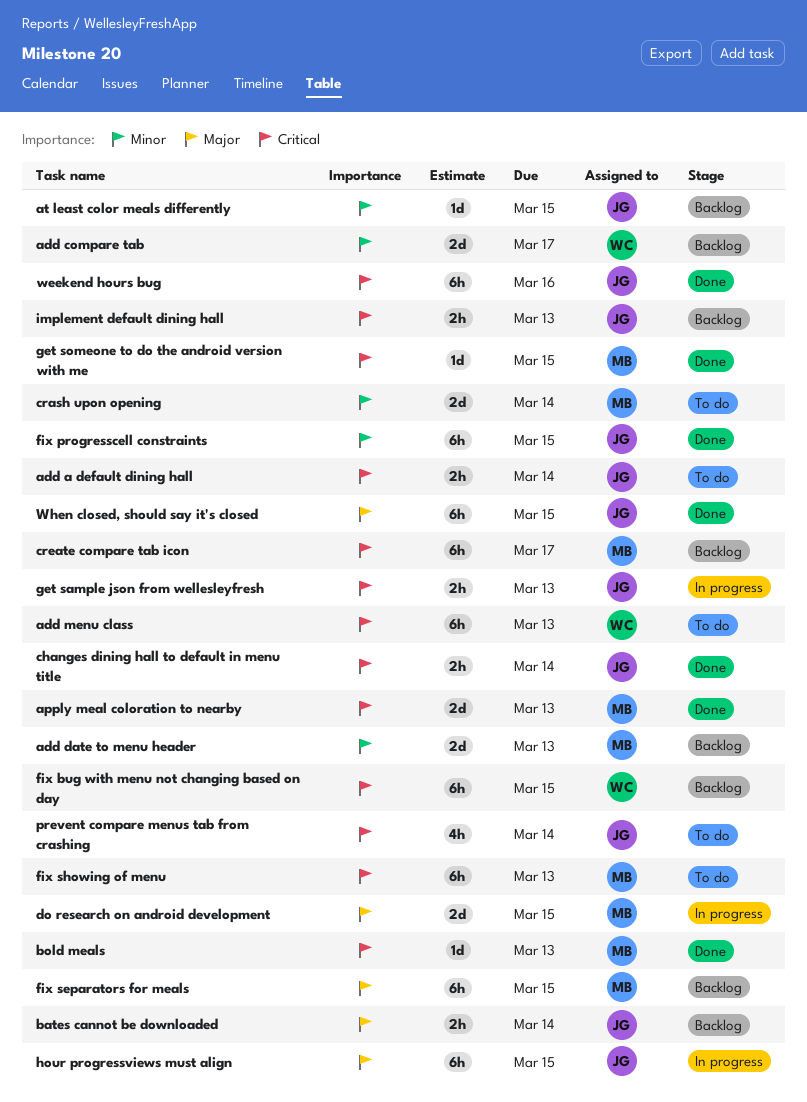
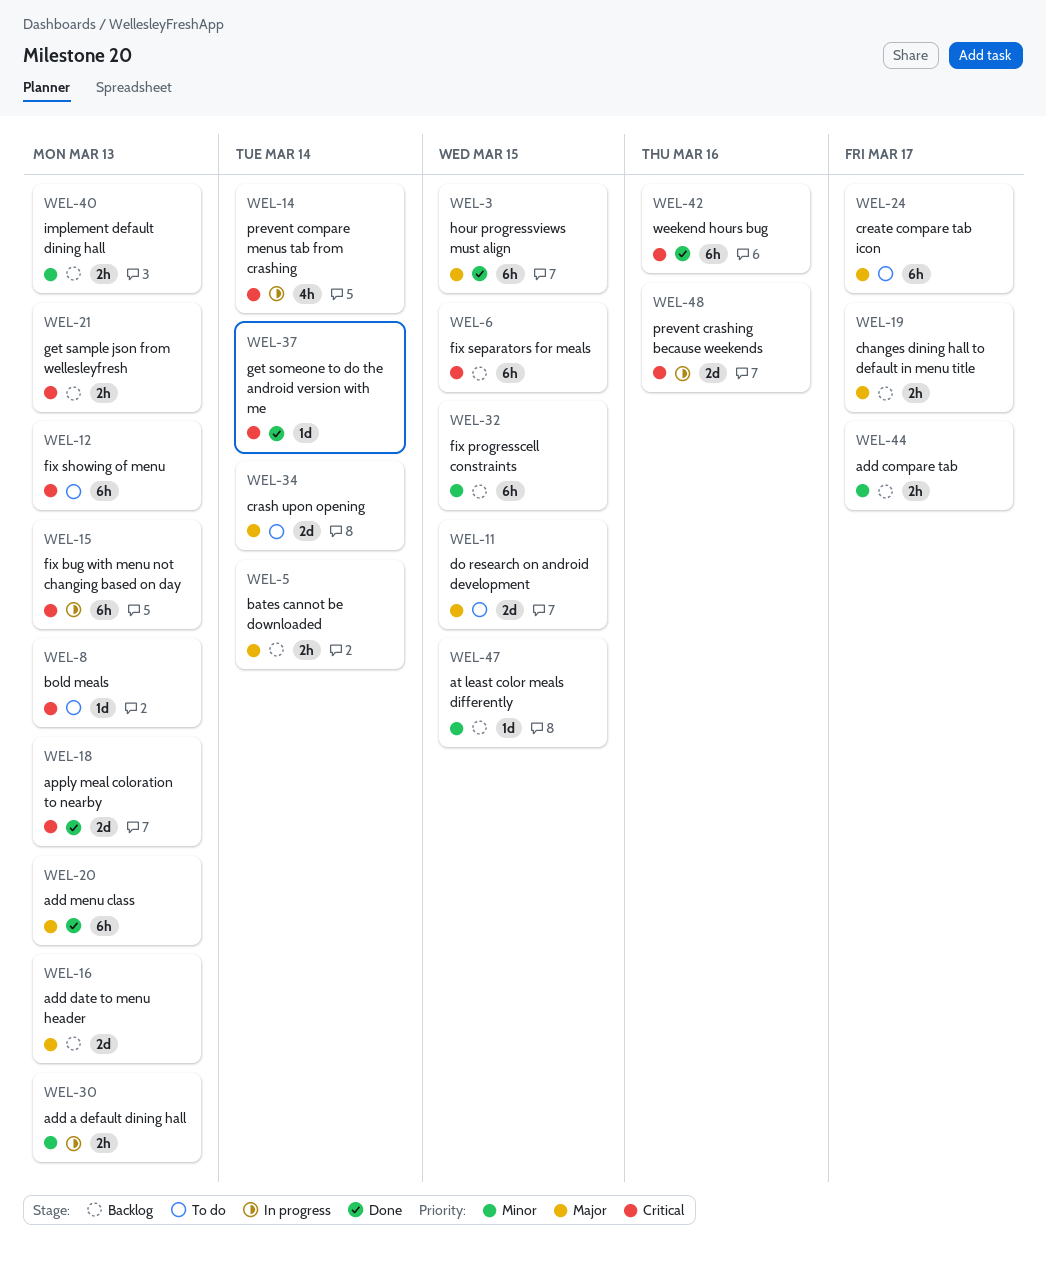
add a default dining hall, status: To do -> In progress
add a default dining hall, priority: Critical -> Minor
add a default dining hall, due: Mar 14 -> Mar 13
add compare tab, estimate: 2d -> 2h
add date to menu header, priority: Minor -> Major
add menu class, status: To do -> Done
add menu class, priority: Critical -> Major
bold meals, status: Done -> To do
changes dining hall to default in menu title, status: Done -> Backlog
changes dining hall to default in menu title, priority: Critical -> Major
changes dining hall to default in menu title, due: Mar 14 -> Mar 17
crash upon opening, priority: Minor -> Major
create compare tab icon, status: Backlog -> To do
create compare tab icon, priority: Critical -> Major
do research on android development, status: In progress -> To do
fix bug with menu not changing based on day, status: Backlog -> In progress
fix bug with menu not changing based on day, due: Mar 15 -> Mar 13
fix progresscell constraints, status: Done -> Backlog
fix separators for meals, priority: Major -> Critical
get sample json from wellesleyfresh, status: In progress -> Backlog
get someone to do the android version with me, due: Mar 15 -> Mar 14
hour progressviews must align, status: In progress -> Done
implement default dining hall, priority: Critical -> Minor
prevent compare menus tab from crashing, status: To do -> In progress
prevent crashing because weekends: none -> present
When closed, should say it's closed: present -> none

